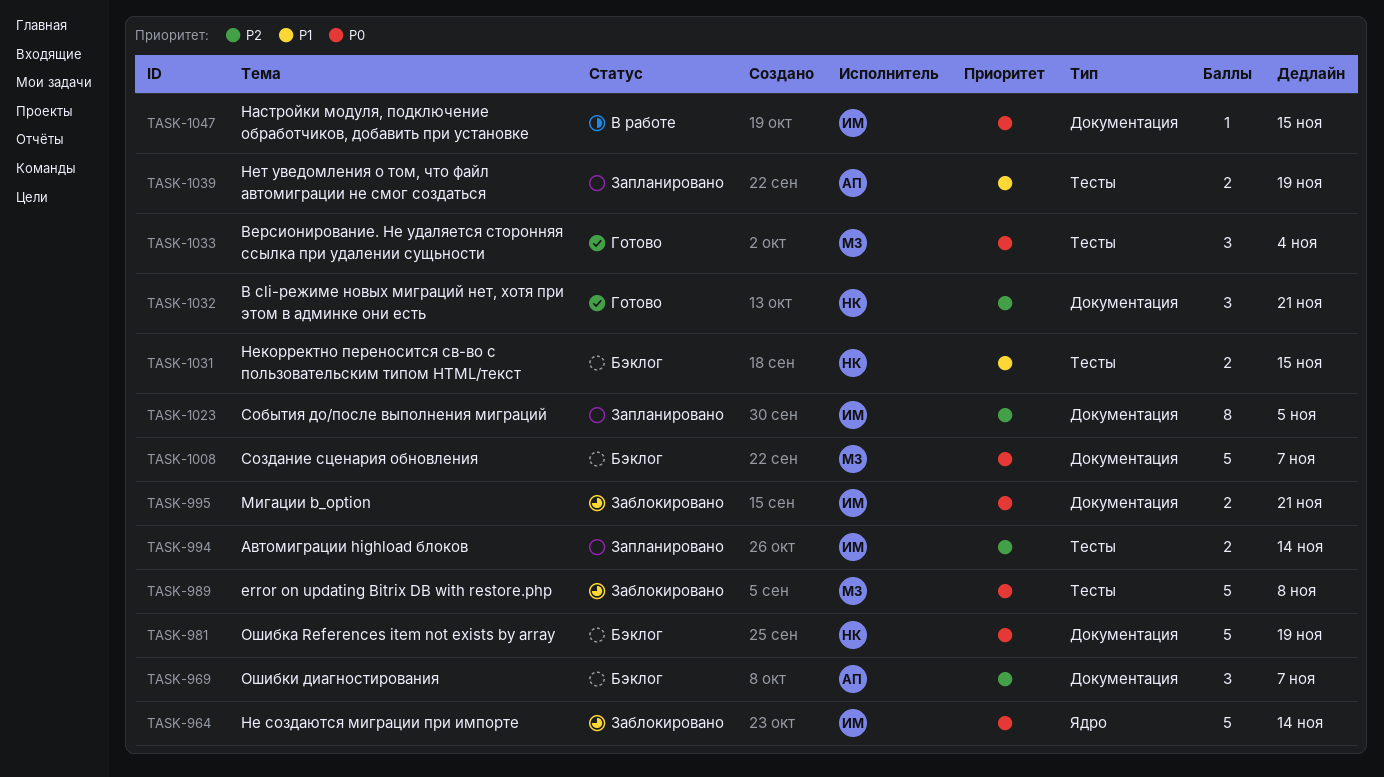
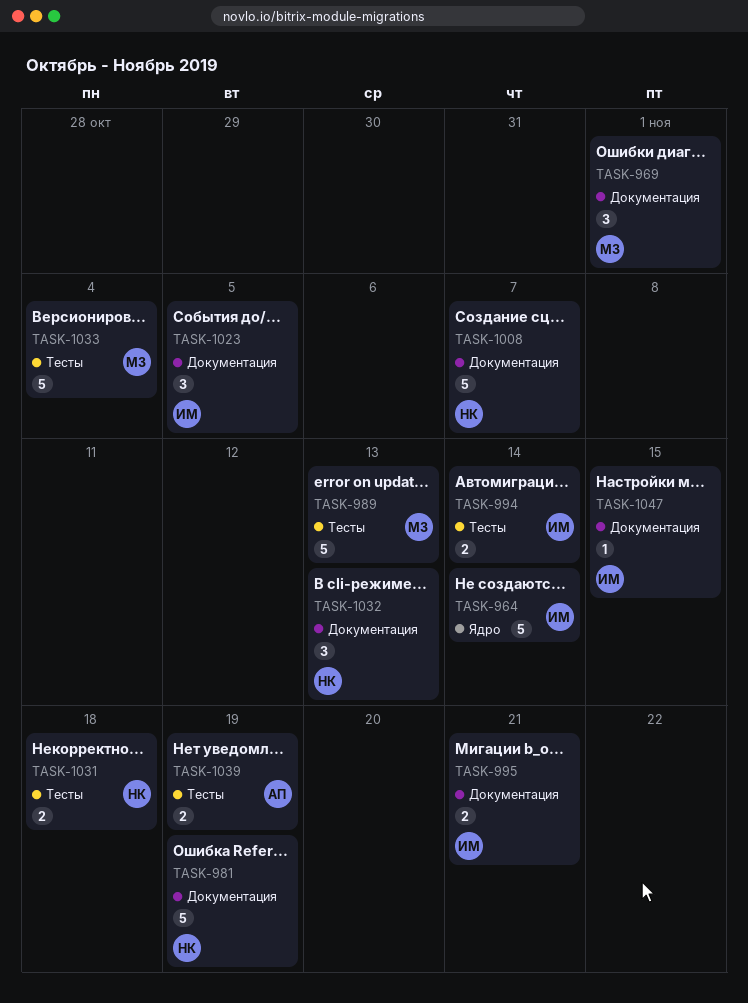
TASK-969, owner: АП -> МЗ
TASK-969, due: Nov 7 -> Nov 1
TASK-989, due: Nov 8 -> Nov 13
TASK-1008, owner: МЗ -> НК
TASK-1023, estimate: 8 -> 3
TASK-1031, due: Nov 15 -> Nov 18
TASK-1032, due: Nov 21 -> Nov 13
TASK-1033, estimate: 3 -> 5

